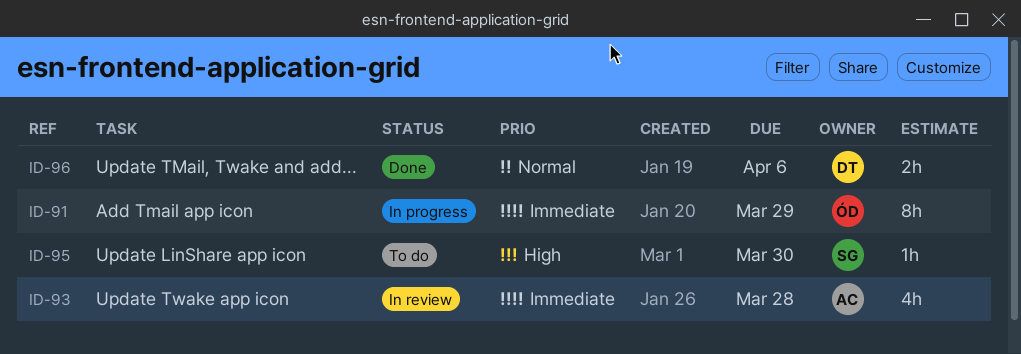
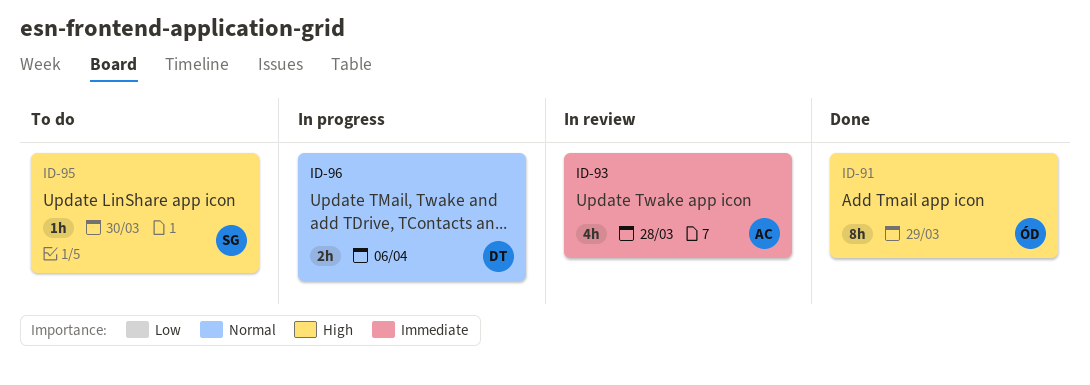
ID-91, status: In progress -> Done
ID-91, priority: Immediate -> High
ID-96, status: Done -> In progress

